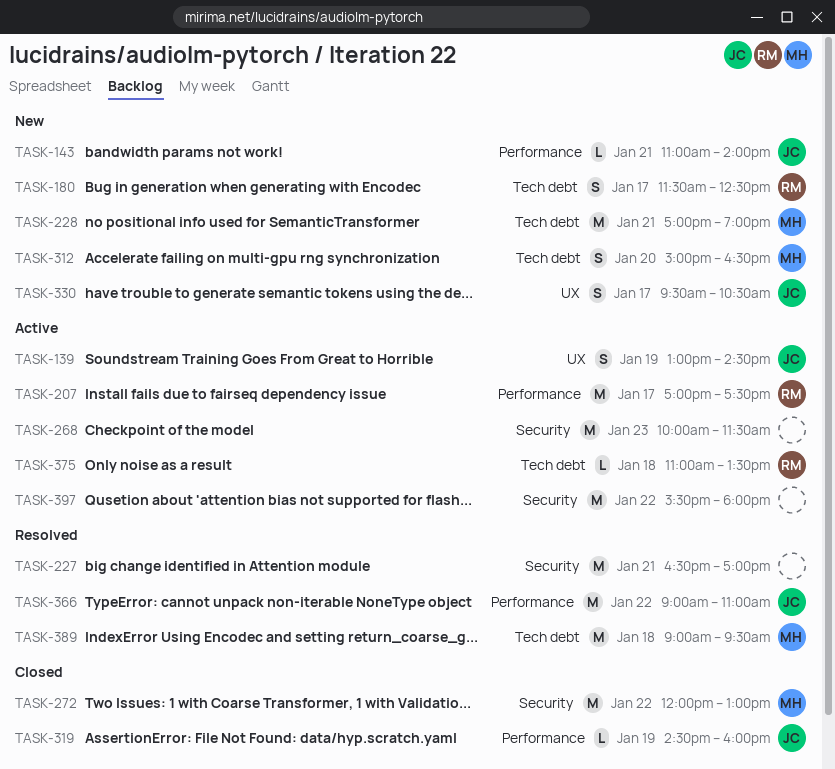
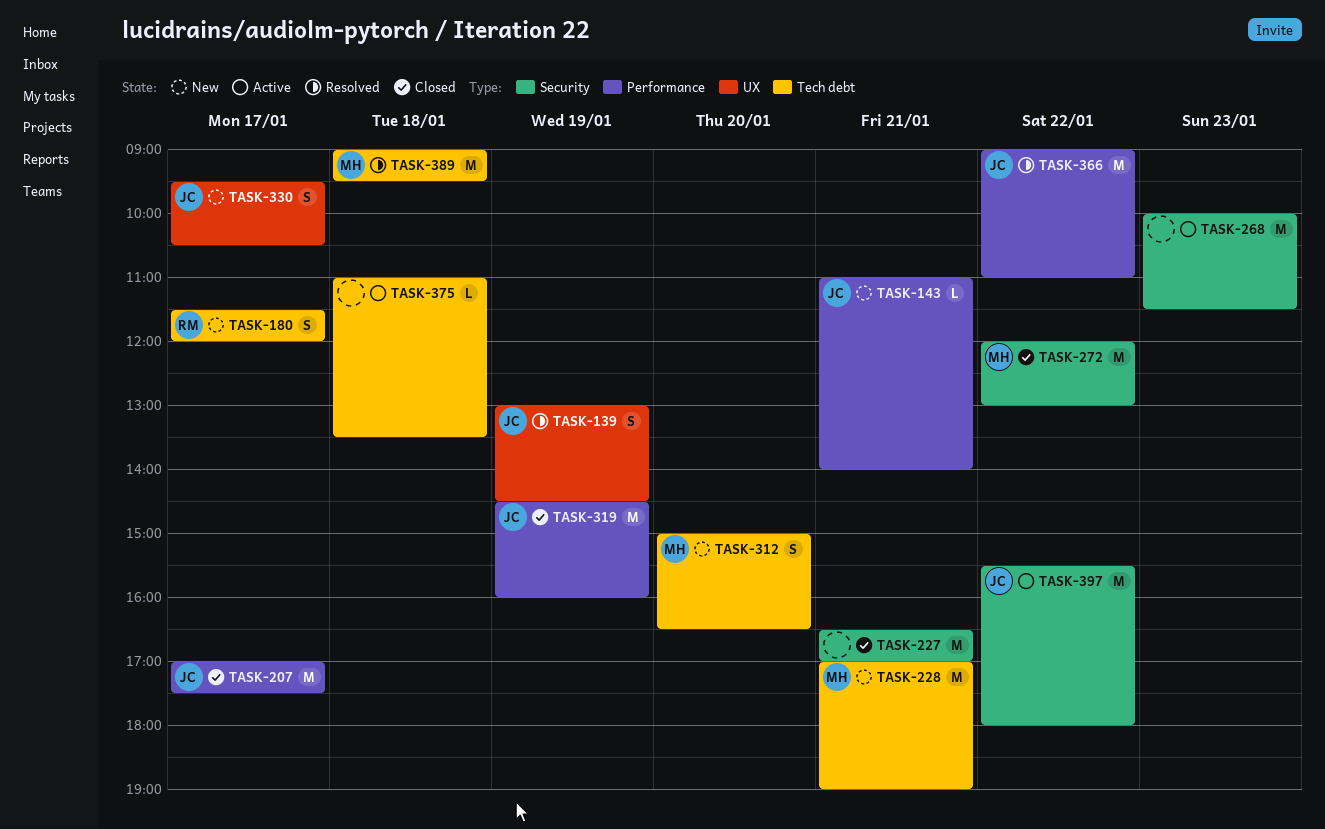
TASK-139, status: Active -> Resolved
TASK-180, ends: 12:30 -> 12:00
TASK-207, status: Active -> Closed
TASK-207, owner: RM -> JC
TASK-227, status: Resolved -> Closed
TASK-319, estimate: L -> M
TASK-375, owner: RM -> none
TASK-397, owner: none -> JC

